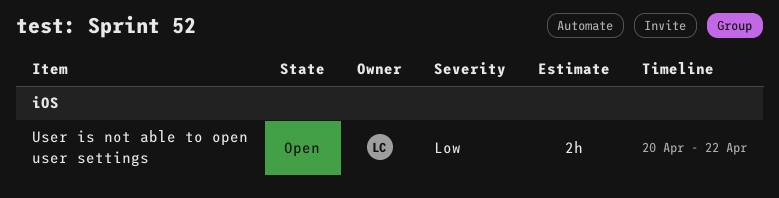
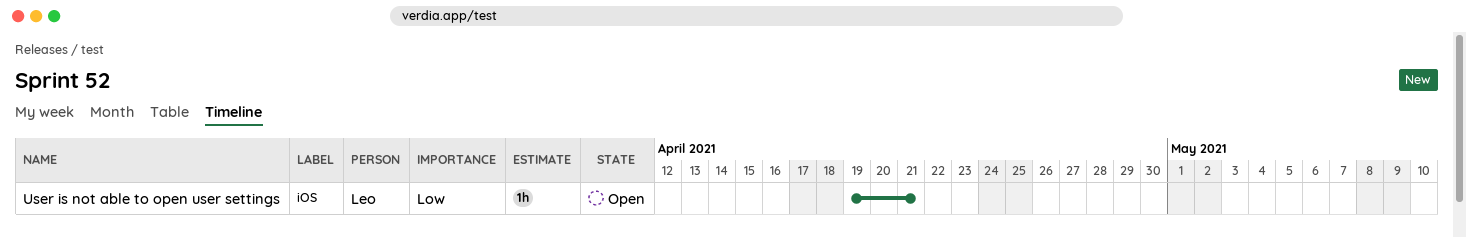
User is not able to open user settings, estimate: 2h -> 1h
User is not able to open user settings, start: Apr 20 -> Apr 19
User is not able to open user settings, due: Apr 22 -> Apr 21

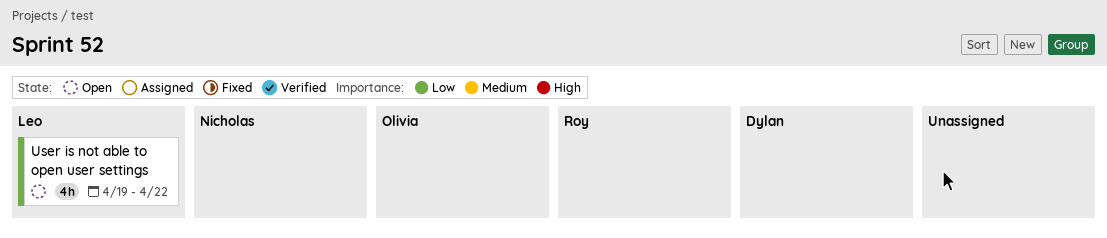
User is not able to open user settings, estimate: 1h -> 4h
User is not able to open user settings, due: Apr 21 -> Apr 22

